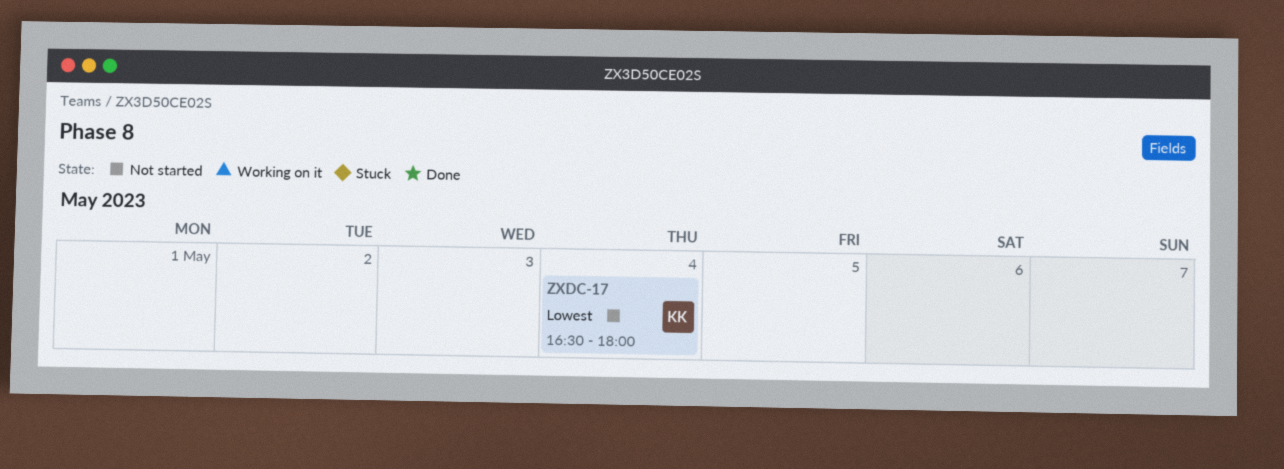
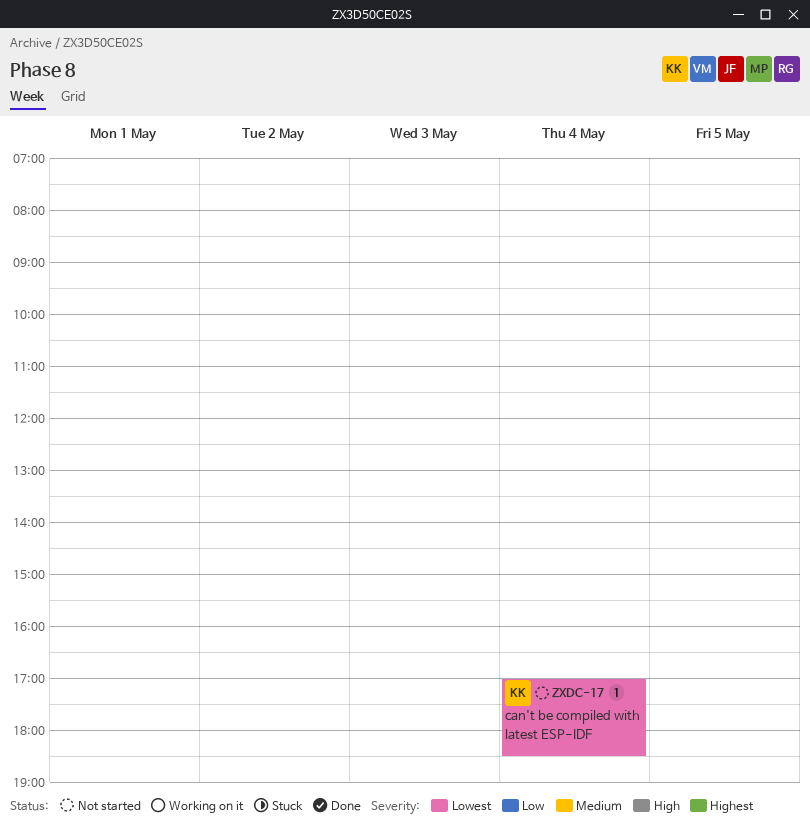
ZXDC-17, begins: 16:30 -> 17:00
ZXDC-17, ends: 18:00 -> 18:30

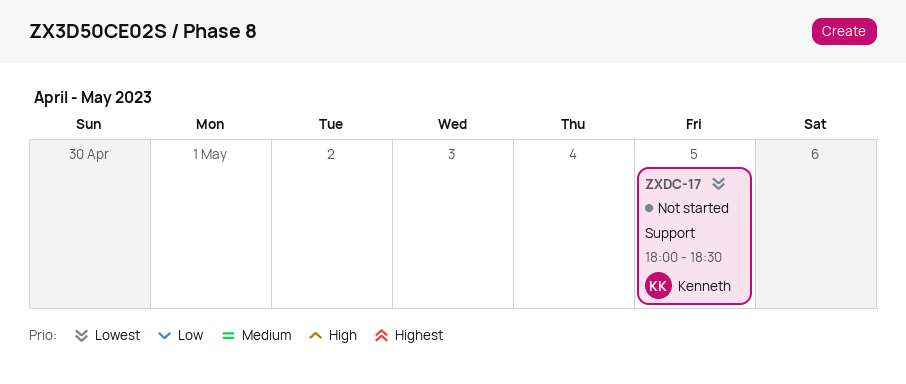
ZXDC-17, day: May 4 -> May 5
ZXDC-17, begins: 17:00 -> 18:00

